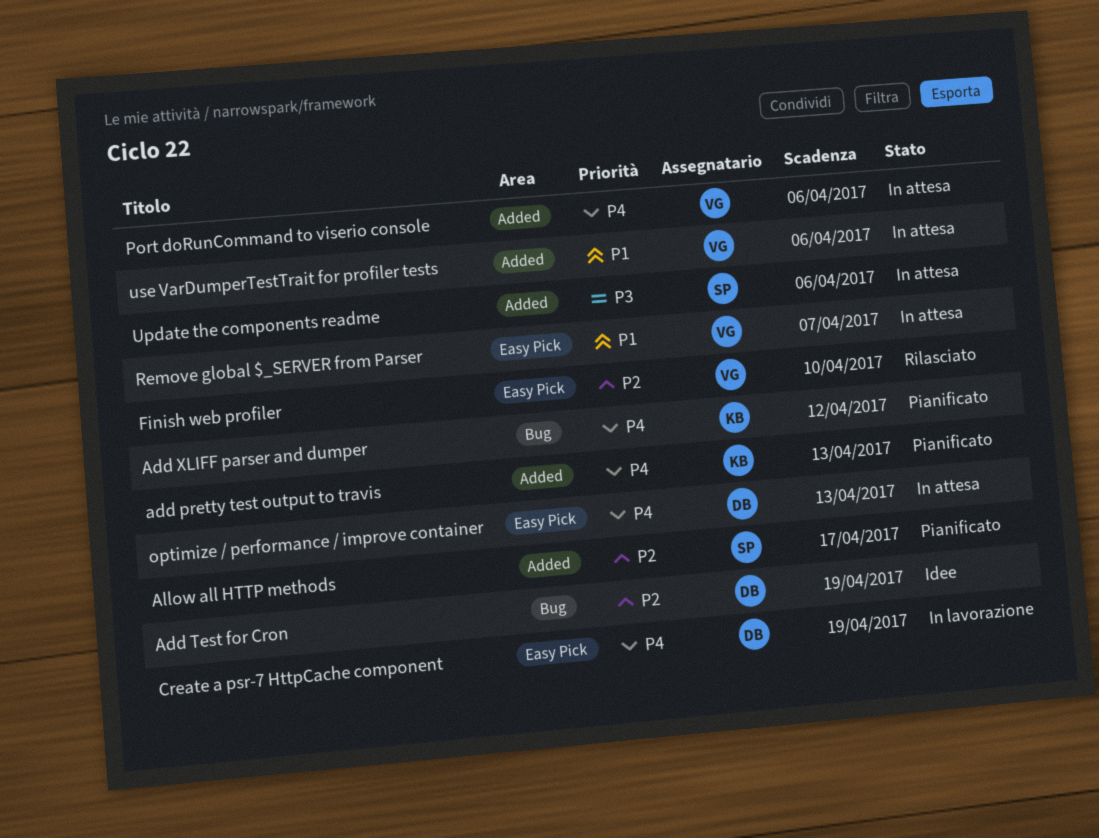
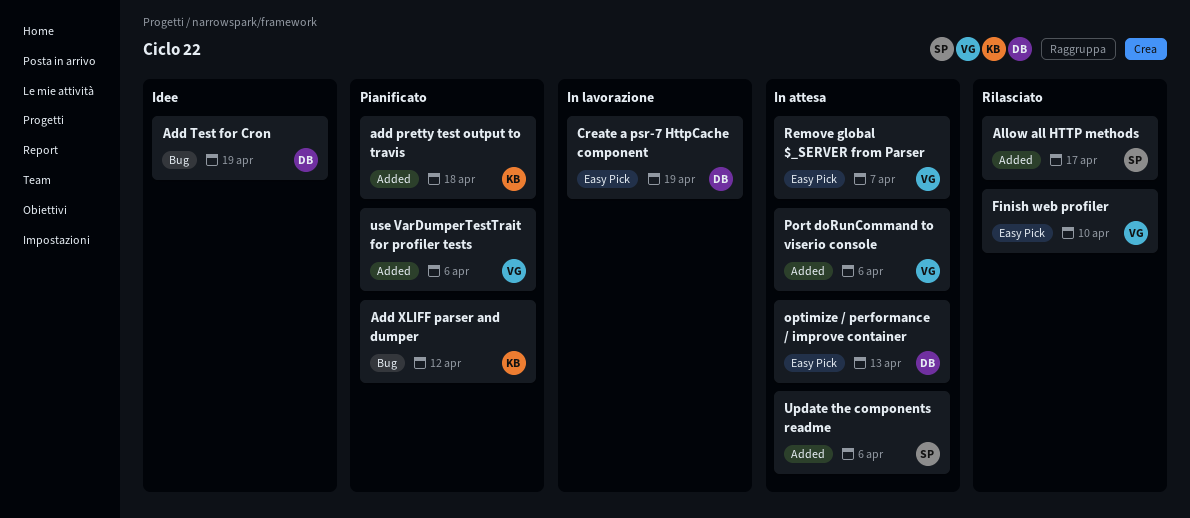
add pretty test output to travis, due: Apr 13 -> Apr 18
Allow all HTTP methods, status: Pianificato -> Rilasciato
use VarDumperTestTrait for profiler tests, status: In attesa -> Pianificato

